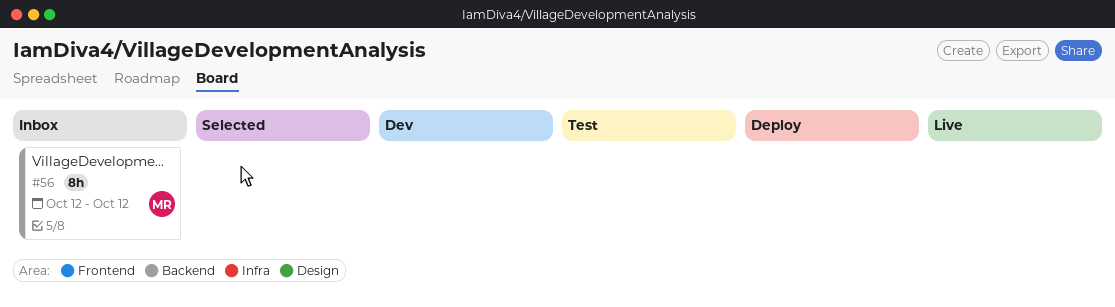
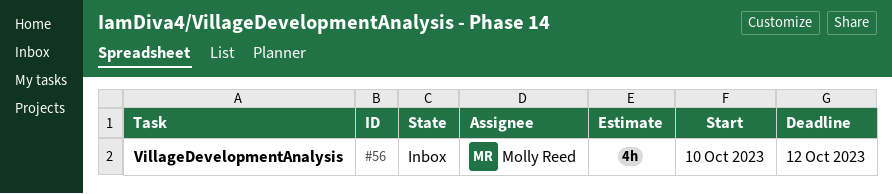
#56, estimate: 8h -> 4h
#56, start: Oct 12 -> Oct 10

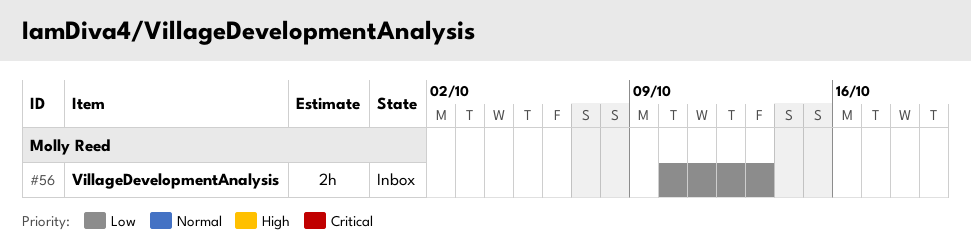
#56, estimate: 4h -> 2h
#56, due: Oct 12 -> Oct 13

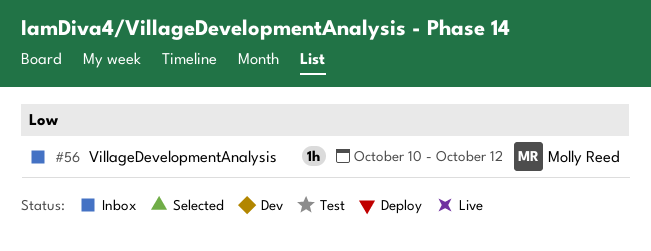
#56, estimate: 2h -> 1h
#56, due: Oct 13 -> Oct 12

